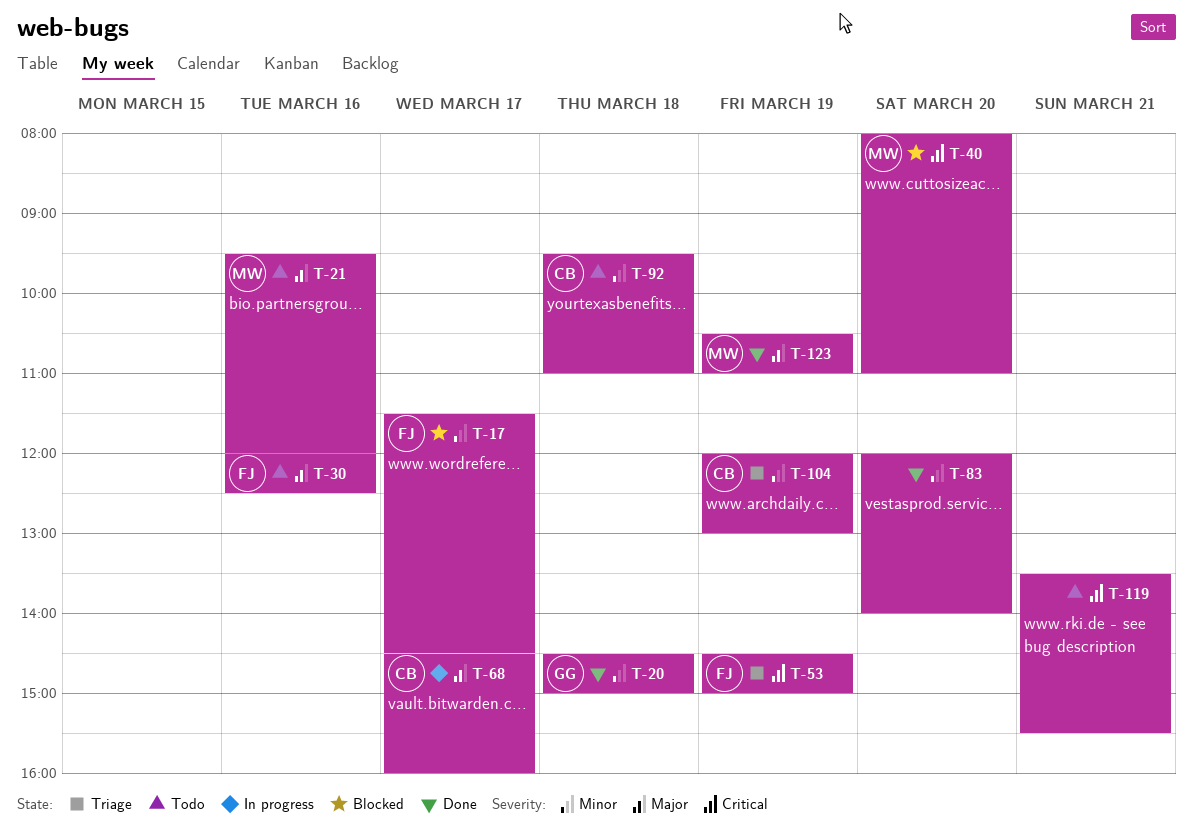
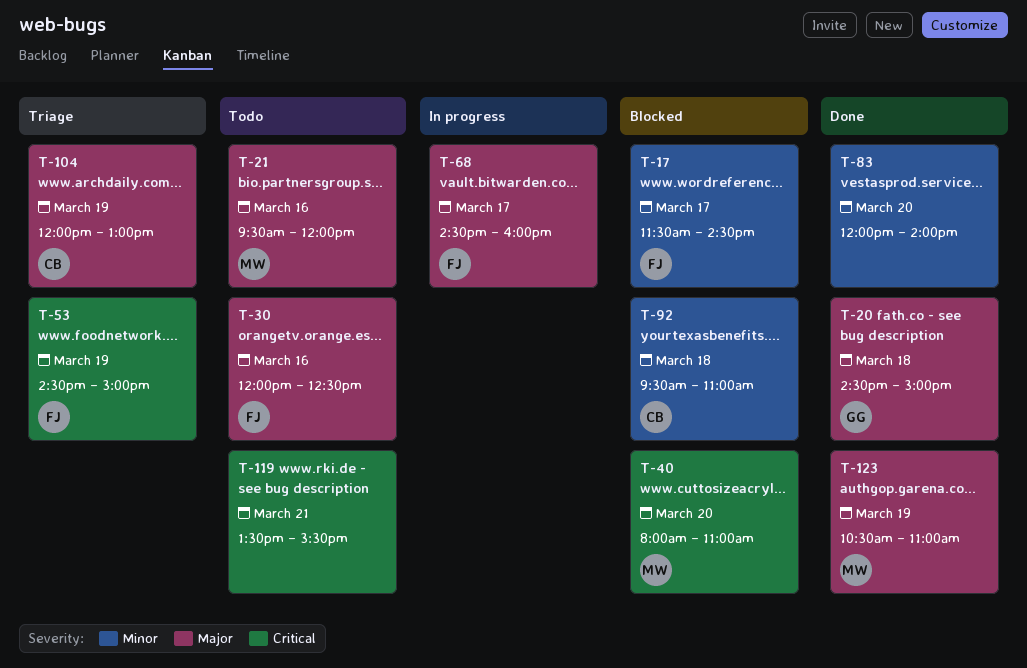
T-20, priority: Minor -> Major
T-68, owner: CB -> FJ
T-92, status: Todo -> Blocked
T-104, priority: Minor -> Major

